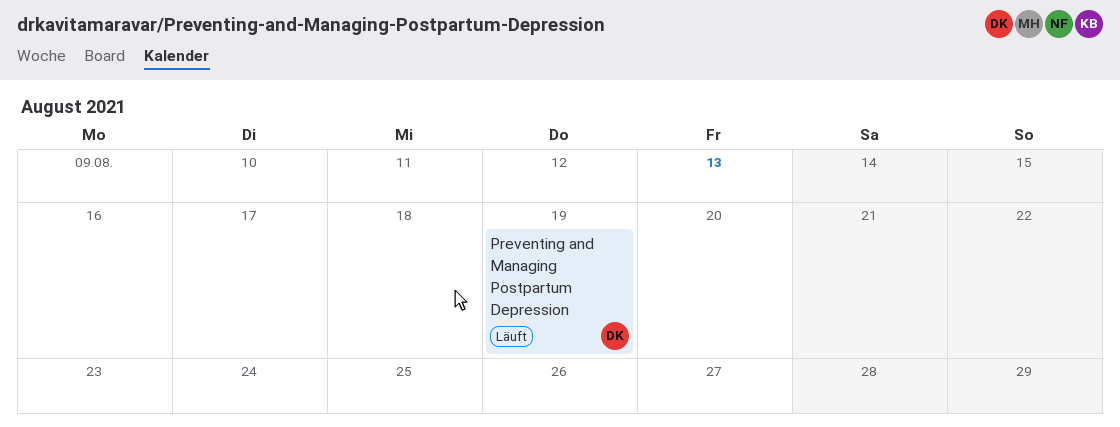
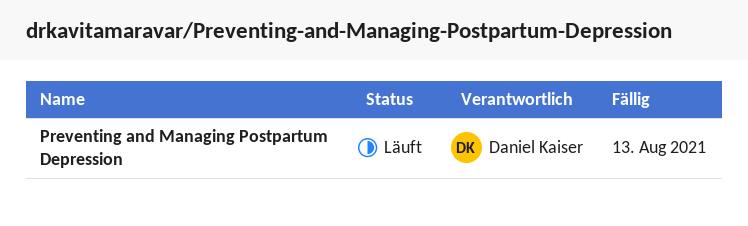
Preventing and Managing Postpartum Depression, due: Aug 19 -> Aug 13

